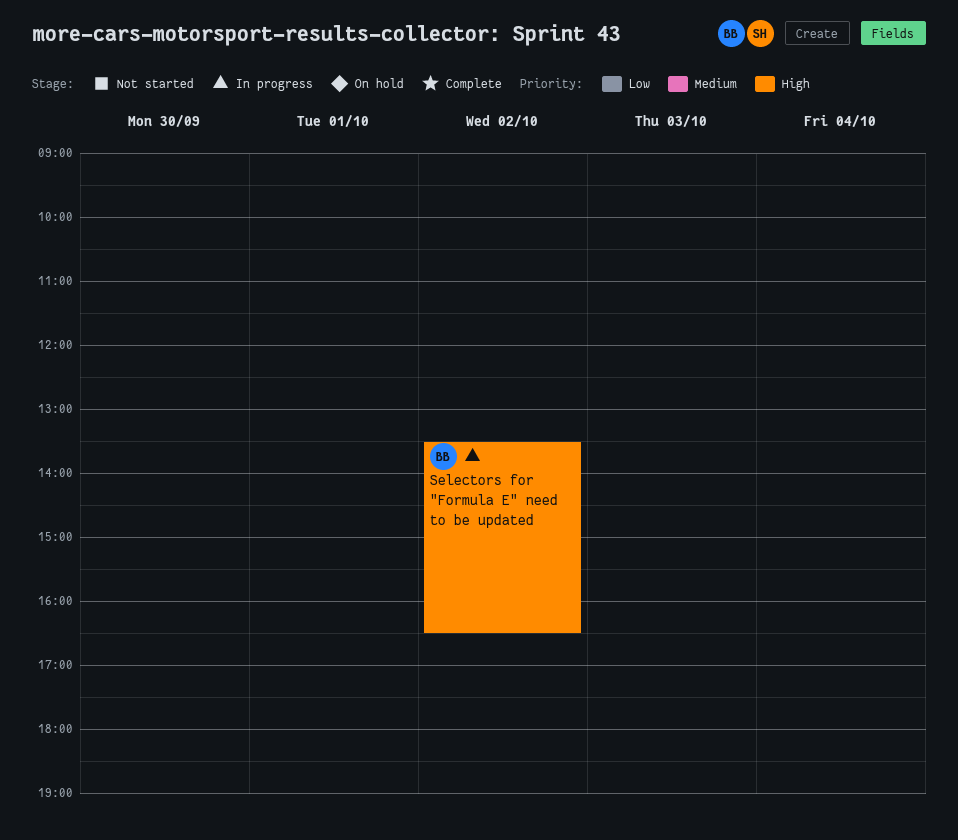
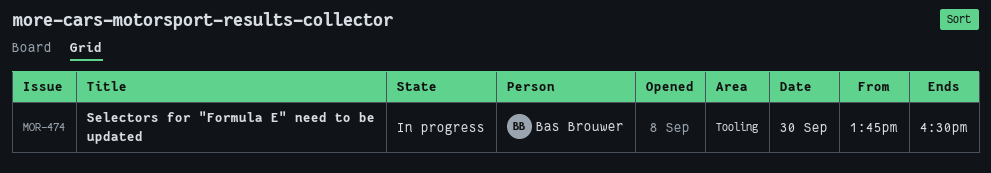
Selectors for "Formula E" need to be updated, day: Oct 2 -> Sep 30
Selectors for "Formula E" need to be updated, begins: 13:30 -> 13:45

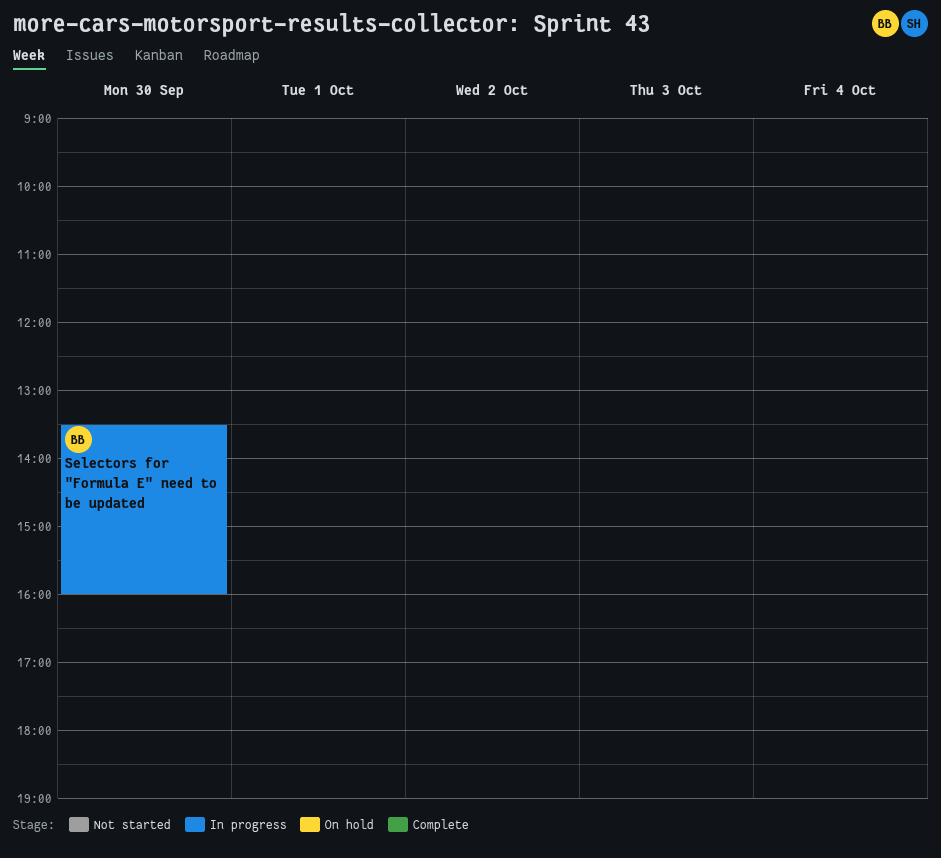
Selectors for "Formula E" need to be updated, begins: 13:45 -> 13:30
Selectors for "Formula E" need to be updated, ends: 16:30 -> 16:00

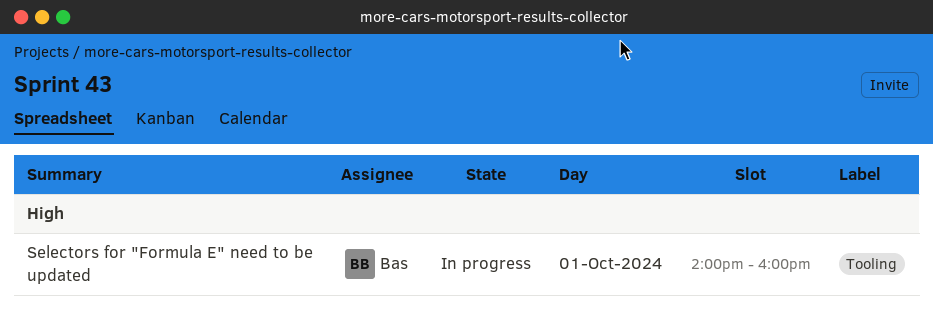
Selectors for "Formula E" need to be updated, day: Sep 30 -> Oct 1
Selectors for "Formula E" need to be updated, begins: 13:30 -> 14:00

